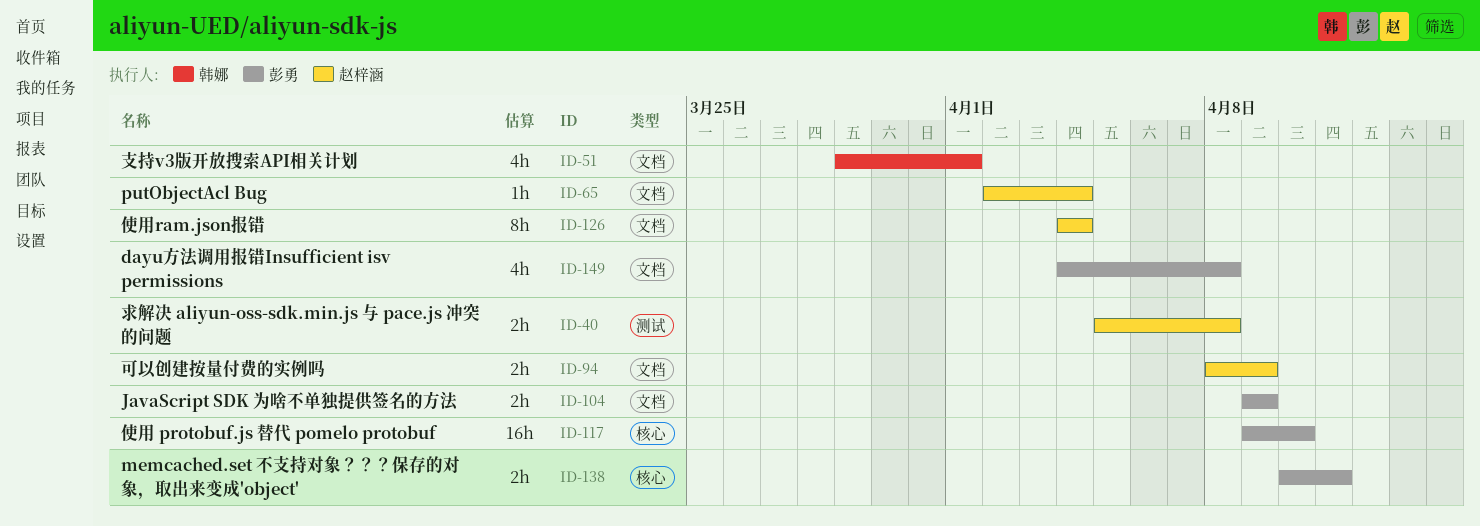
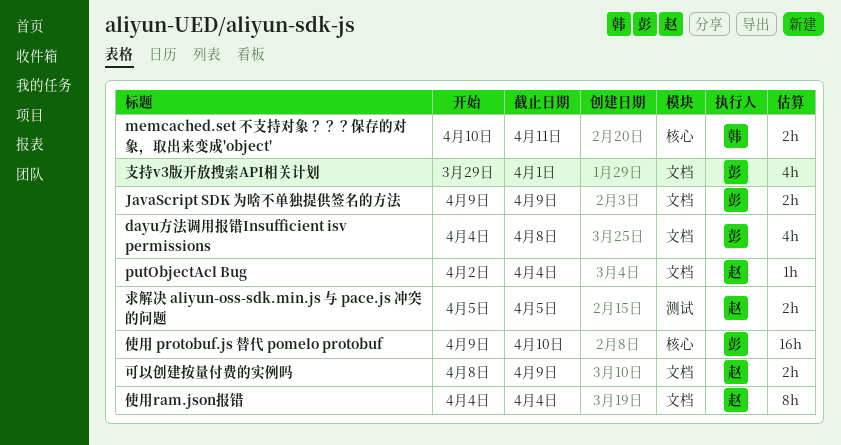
memcached.set 不支持对象？？？保存的对象，取出来变成'object', owner: 彭勇 -> 韩娜
支持v3版开放搜索API相关计划, owner: 韩娜 -> 彭勇
求解决 aliyun-oss-sdk.min.js 与 pace.js 冲突的问题, due: Apr 8 -> Apr 5

